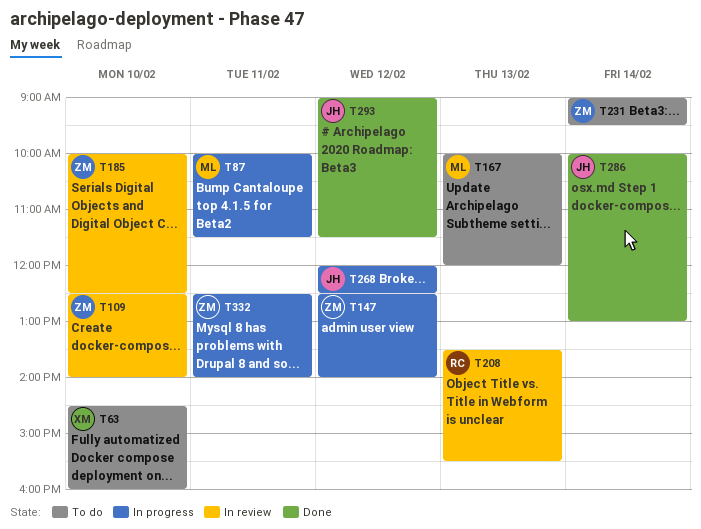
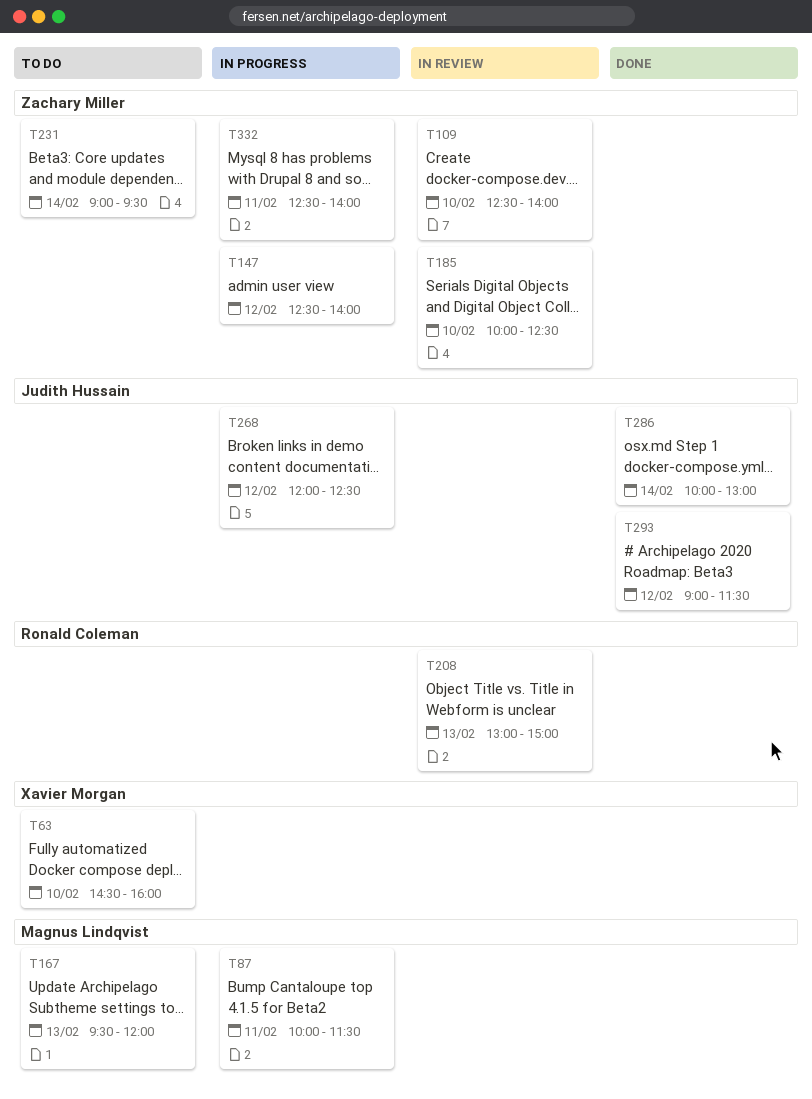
T167, begins: 10:00 -> 09:30
T208, begins: 13:30 -> 13:00
T208, ends: 15:30 -> 15:00

